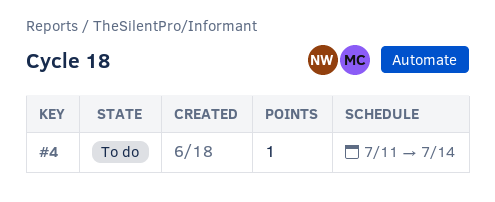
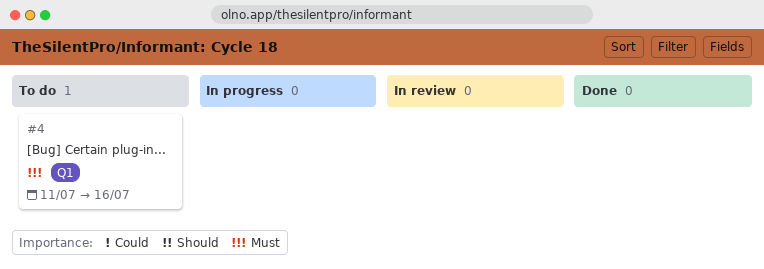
#4, due: Jul 14 -> Jul 16

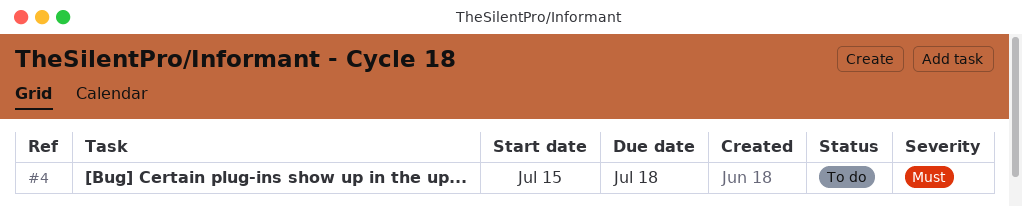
#4, start: Jul 11 -> Jul 15
#4, due: Jul 16 -> Jul 18

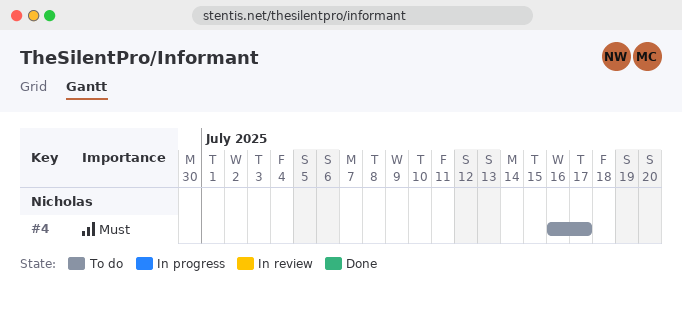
#4, start: Jul 15 -> Jul 16
#4, due: Jul 18 -> Jul 17

